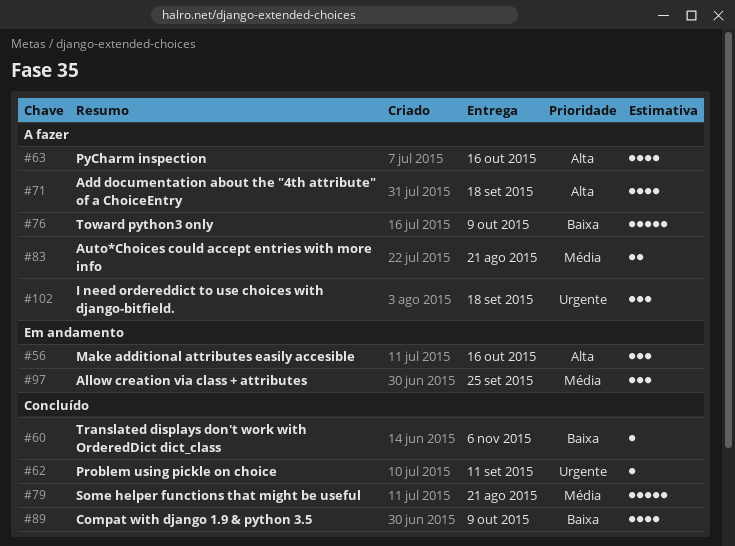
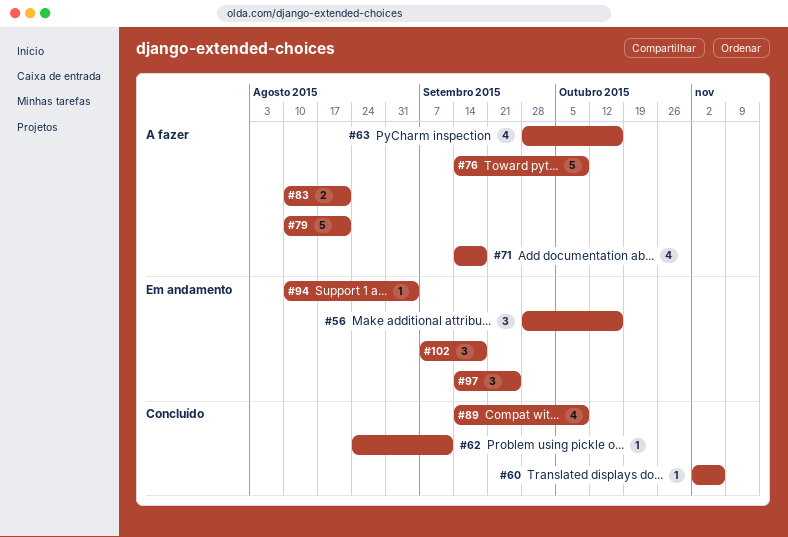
#79, status: Concluído -> A fazer
#94: none -> present
#102, status: A fazer -> Em andamento

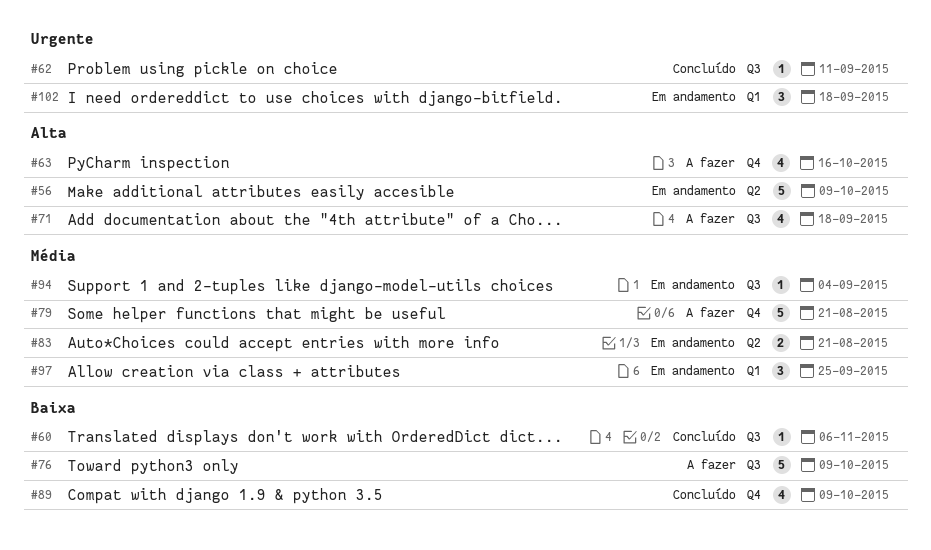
#56, estimate: 3 -> 5
#56, due: Oct 16 -> Oct 9
#83, status: A fazer -> Em andamento

